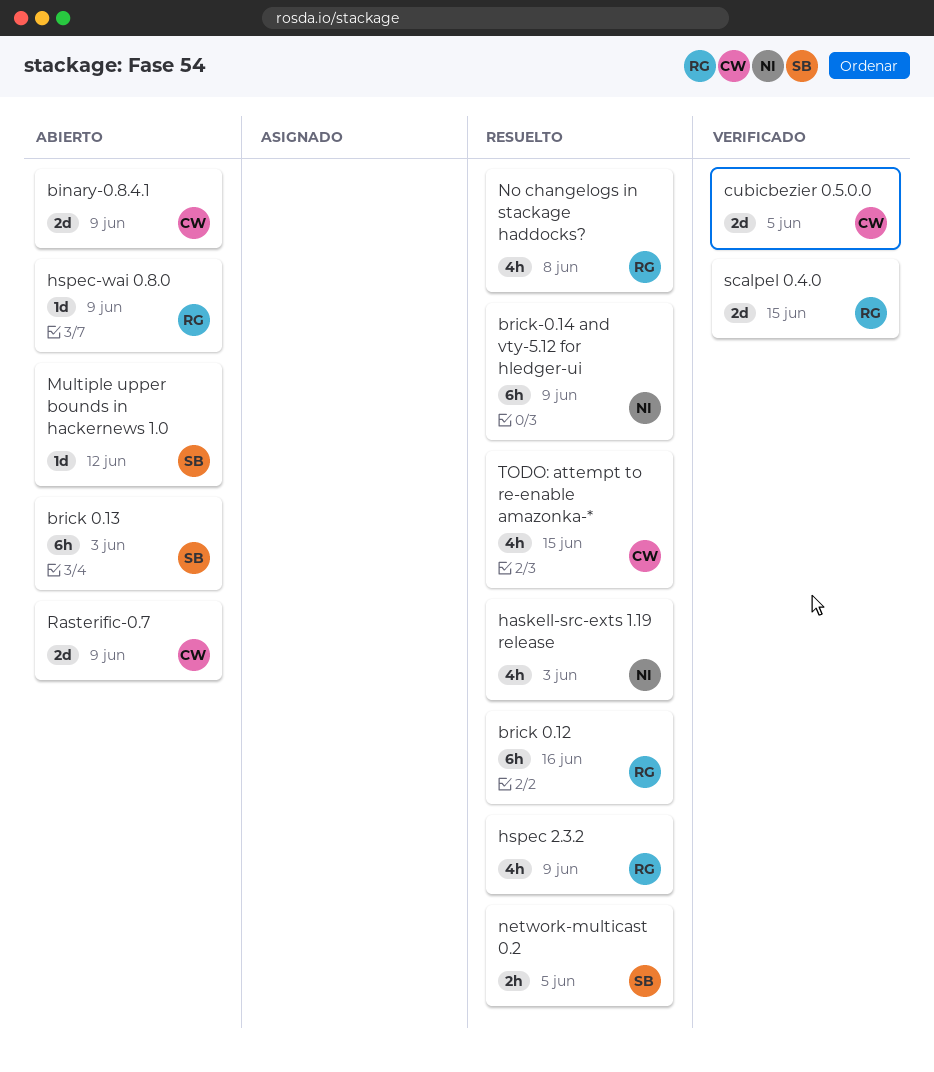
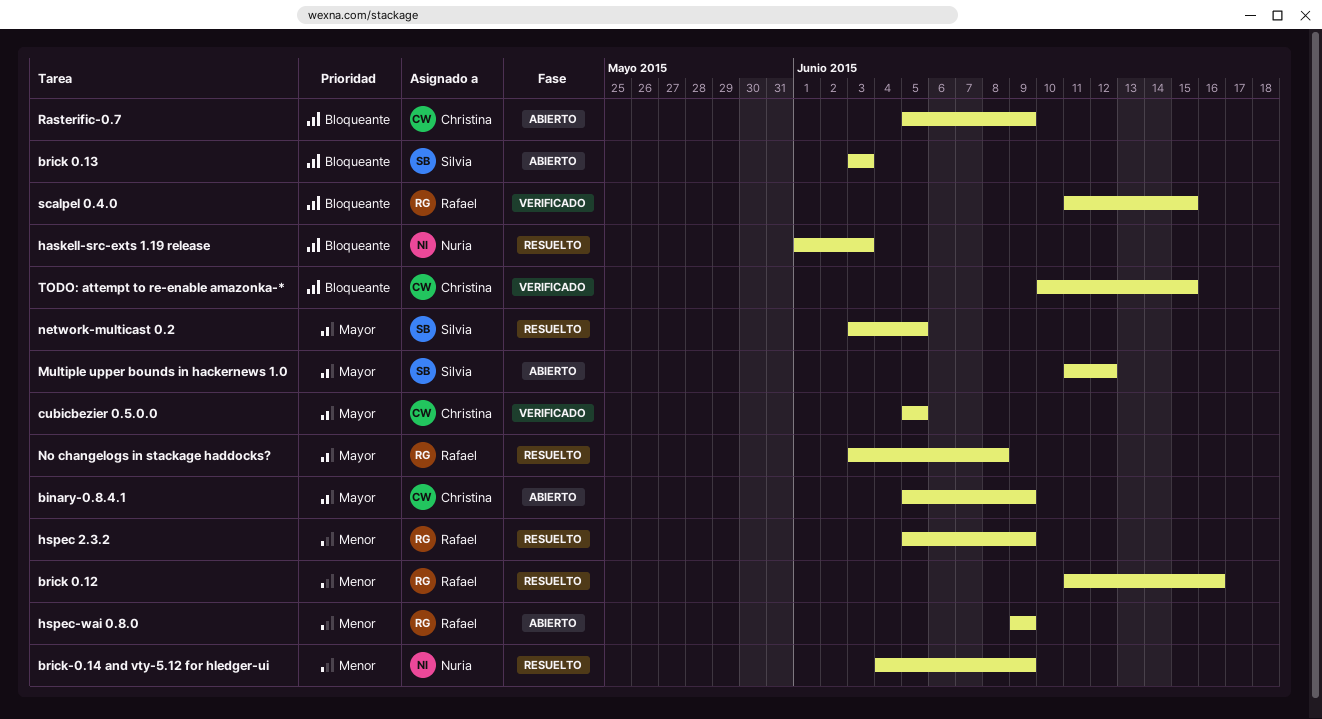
TODO: attempt to re-enable amazonka-*, status: Resuelto -> Verificado

